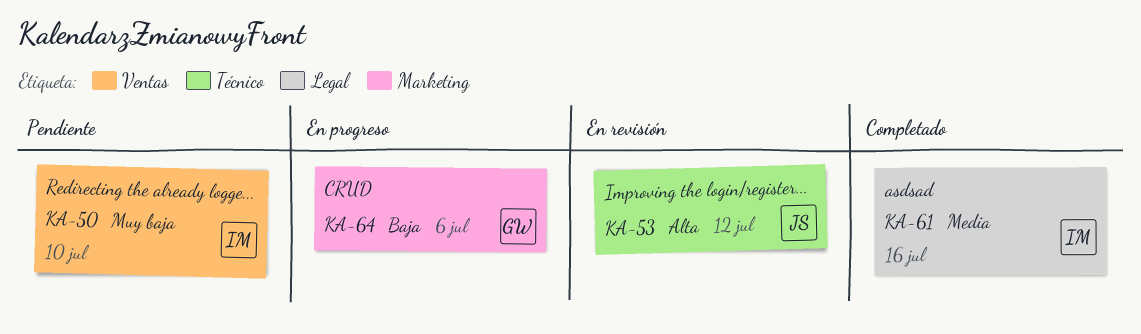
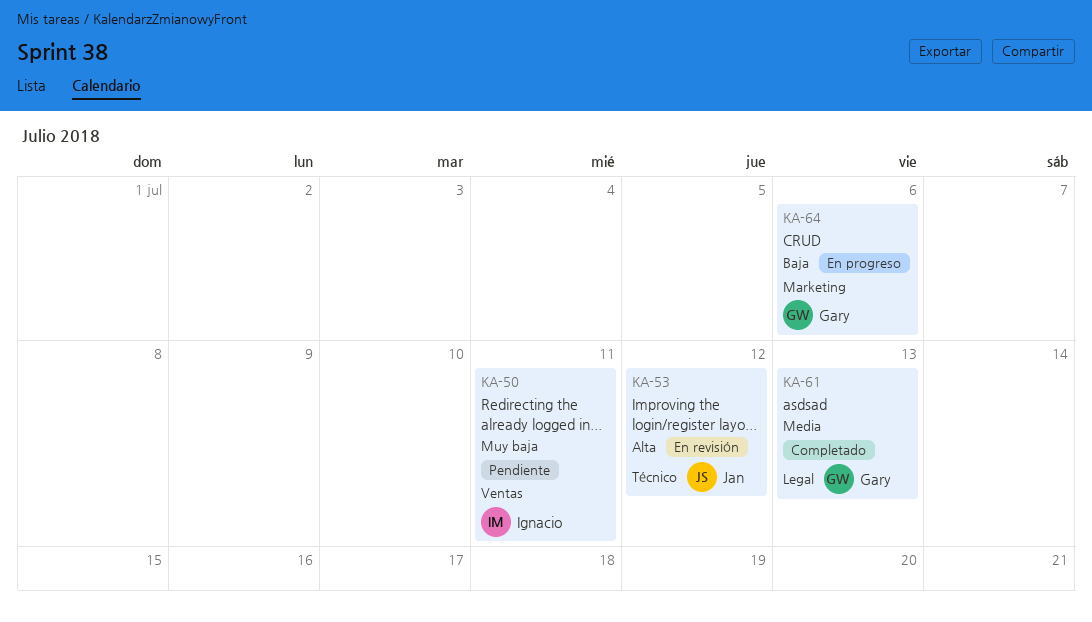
KA-50, due: Jul 10 -> Jul 11
KA-61, owner: Ignacio -> Gary
KA-61, due: Jul 16 -> Jul 13

